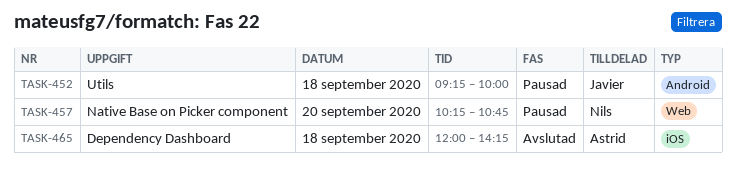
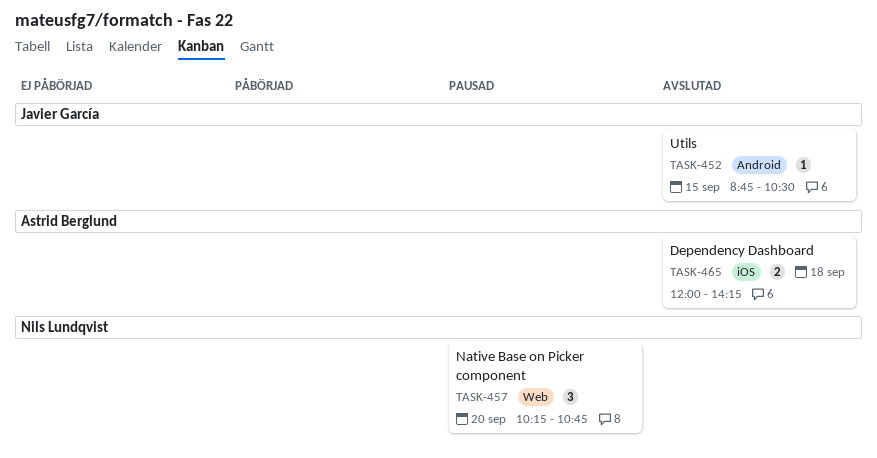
TASK-452, status: Pausad -> Avslutad
TASK-452, day: Sep 18 -> Sep 15
TASK-452, begins: 09:15 -> 08:45
TASK-452, ends: 10:00 -> 10:30

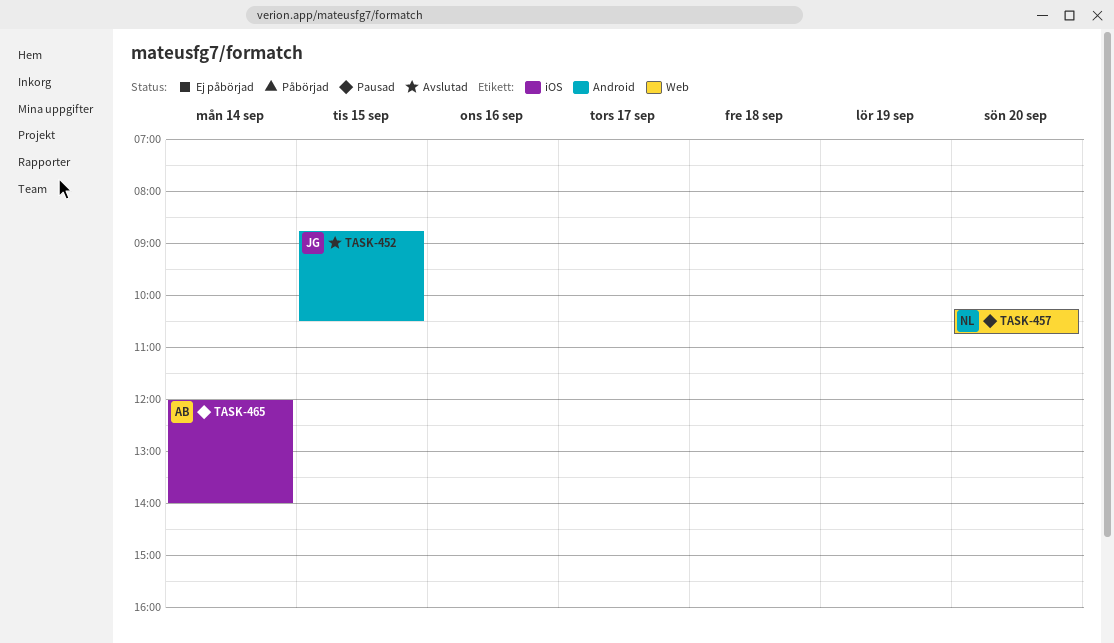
TASK-465, status: Avslutad -> Pausad
TASK-465, day: Sep 18 -> Sep 14
TASK-465, ends: 14:15 -> 14:00

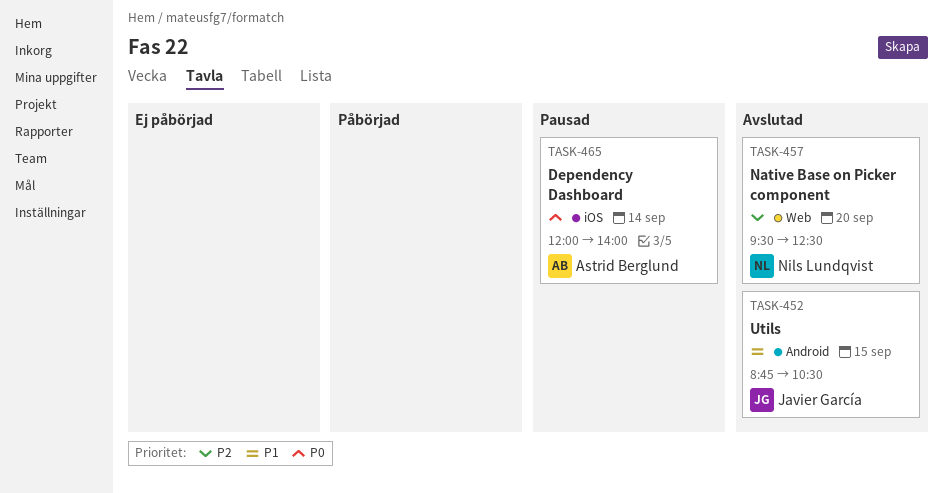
TASK-457, status: Pausad -> Avslutad
TASK-457, begins: 10:15 -> 09:30
TASK-457, ends: 10:45 -> 12:30

